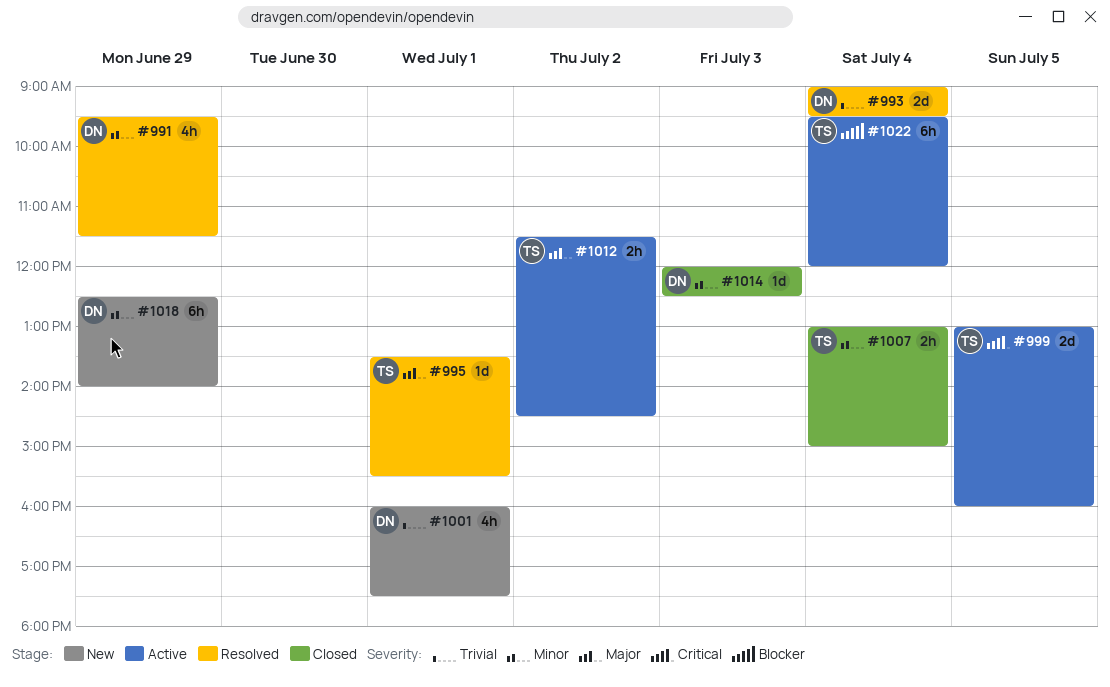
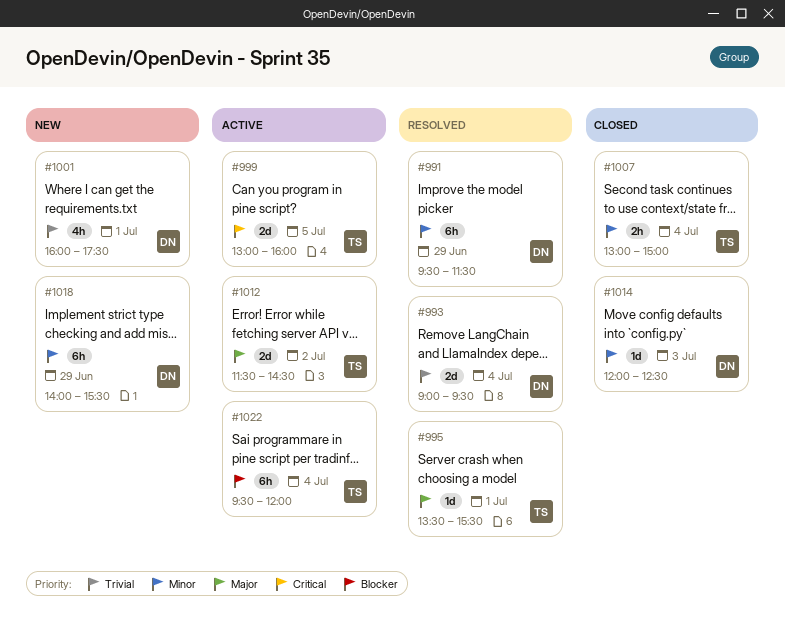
#991, estimate: 4h -> 6h
#1012, estimate: 2h -> 2d
#1018, begins: 12:30 -> 14:00
#1018, ends: 14:00 -> 15:30

